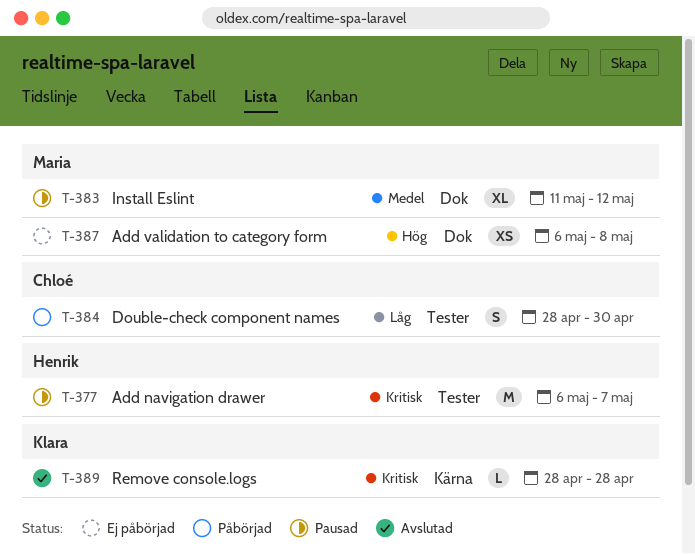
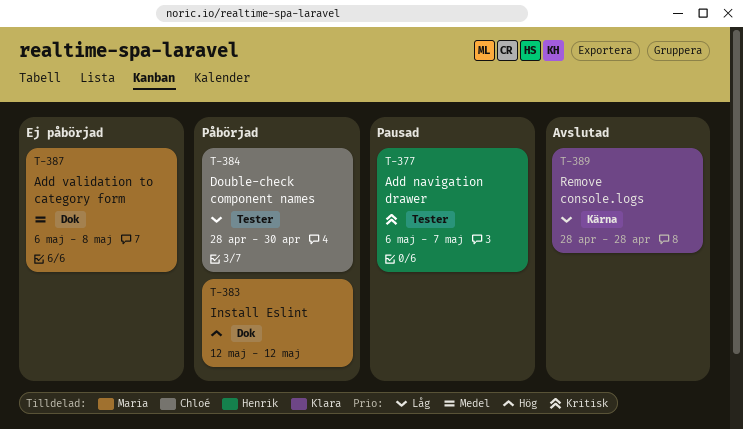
T-383, status: Pausad -> Påbörjad
T-383, priority: Medel -> Hög
T-383, start: May 11 -> May 12
T-387, priority: Hög -> Medel
T-389, priority: Kritisk -> Låg

